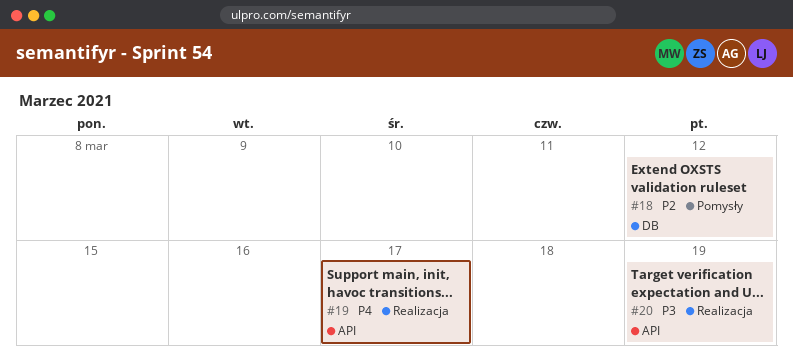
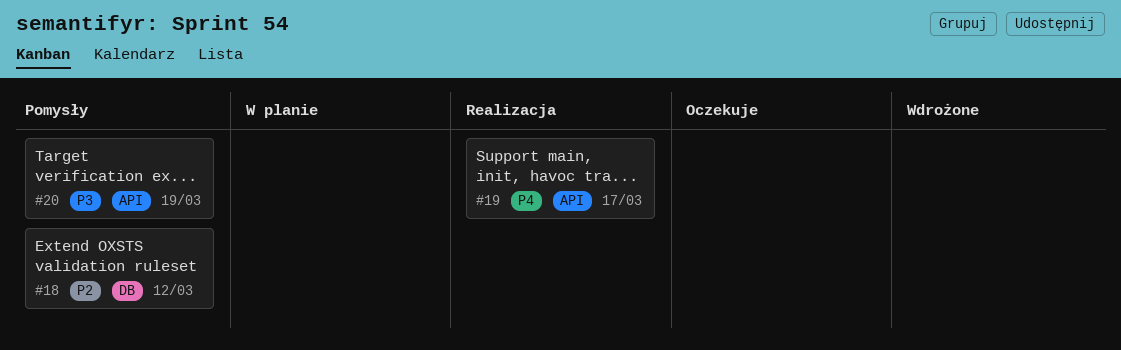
#20, status: Realizacja -> Pomysły

